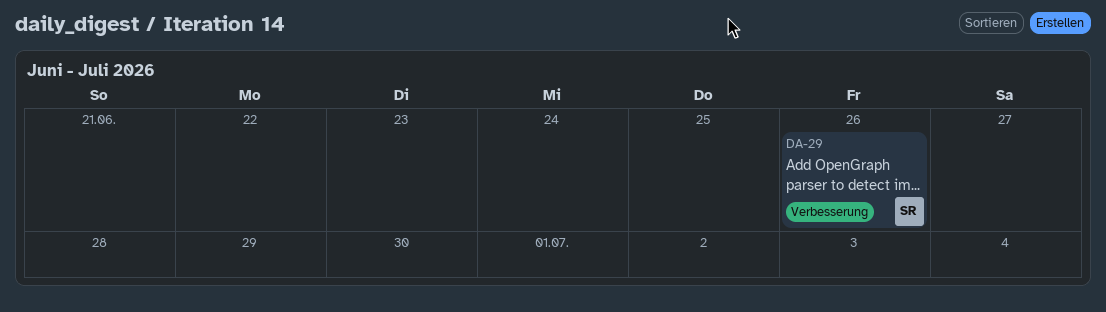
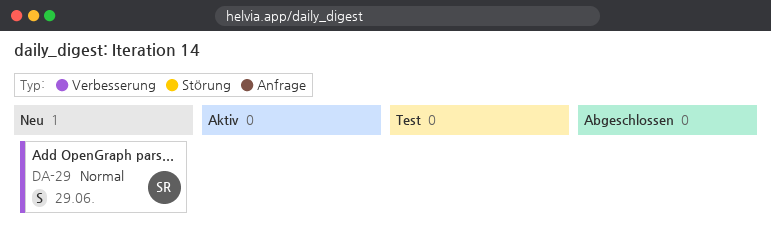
DA-29, due: Jun 26 -> Jun 29

